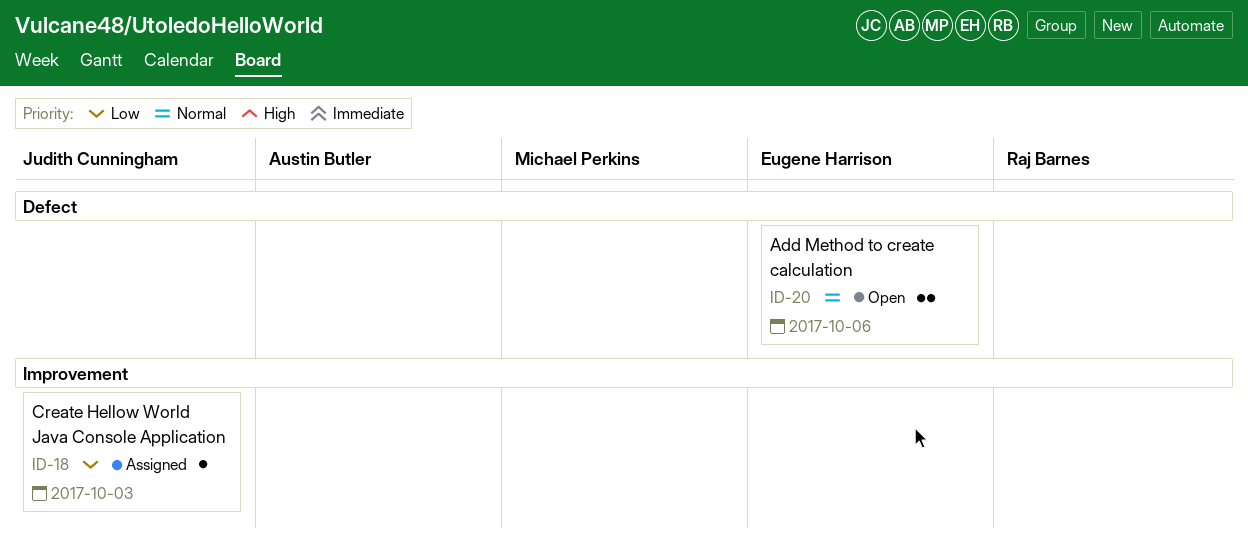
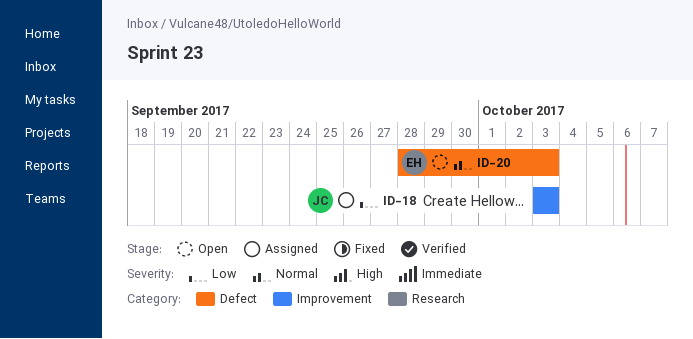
ID-20, due: Oct 6 -> Oct 3

